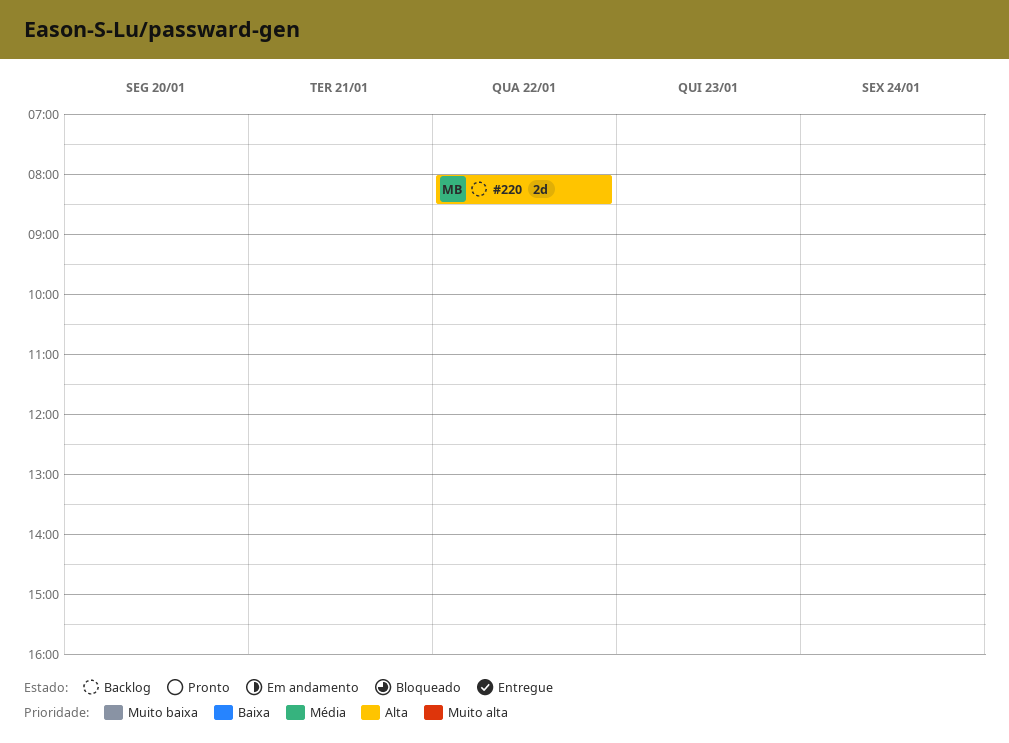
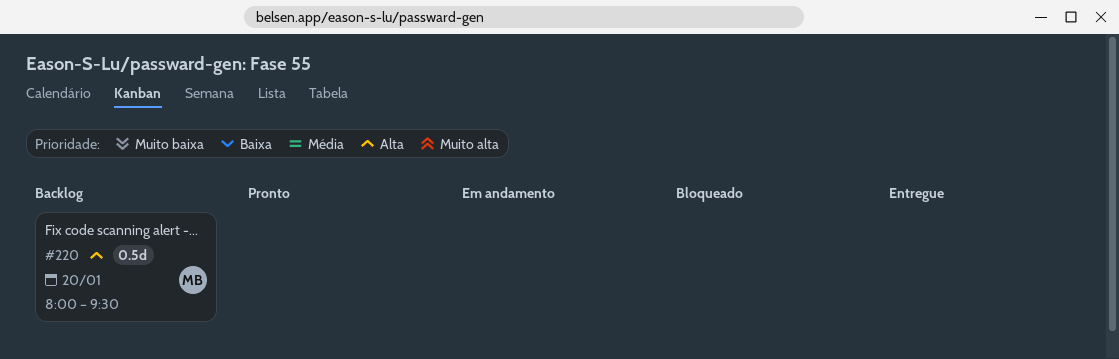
#220, estimate: 2d -> 0.5d
#220, day: Jan 22 -> Jan 20
#220, ends: 08:30 -> 09:30

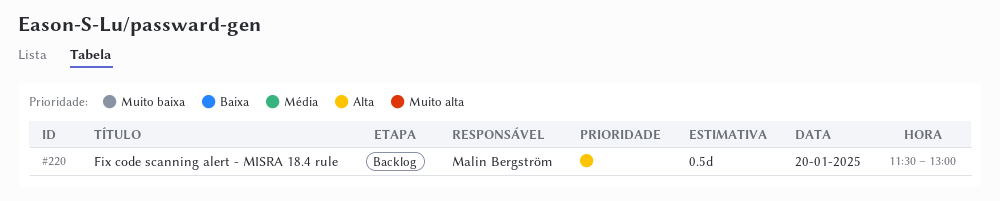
#220, begins: 08:00 -> 11:30
#220, ends: 09:30 -> 13:00

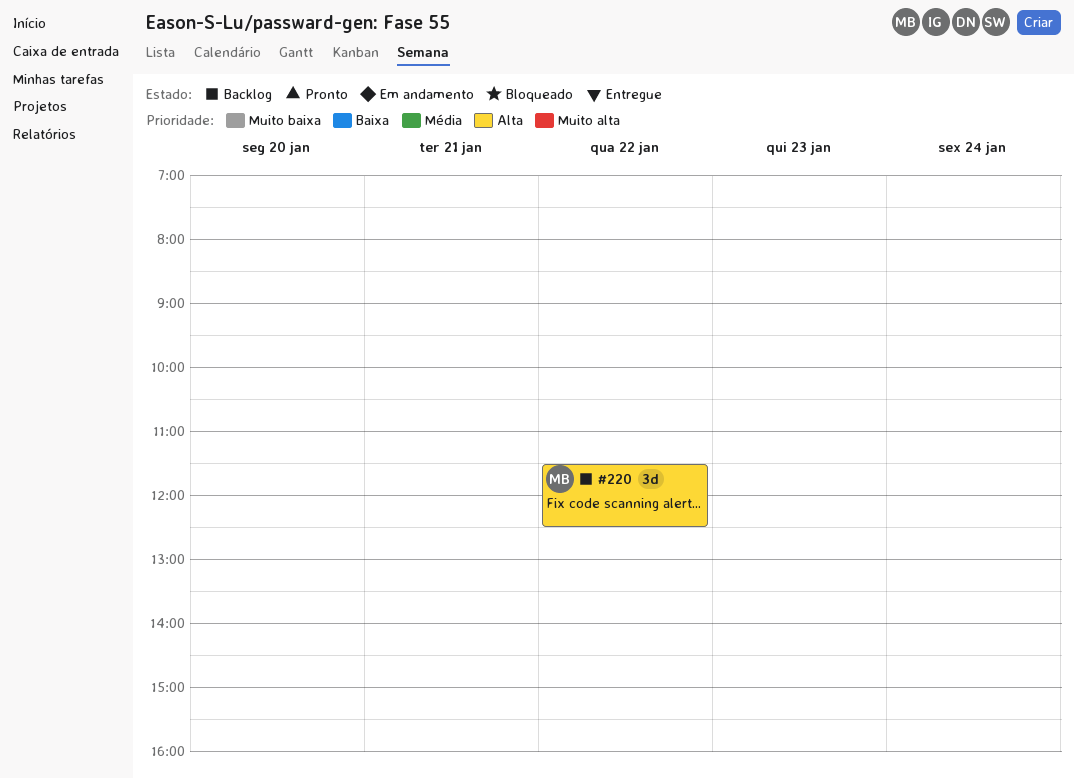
#220, estimate: 0.5d -> 3d
#220, day: Jan 20 -> Jan 22
#220, ends: 13:00 -> 12:30

